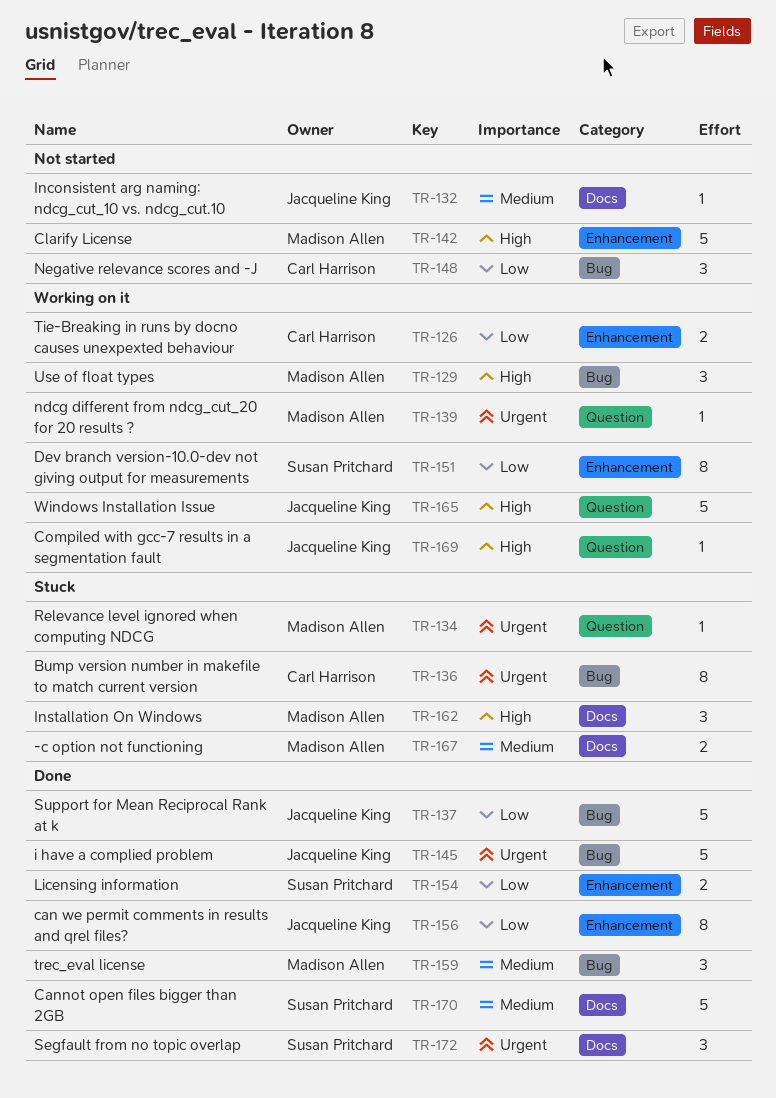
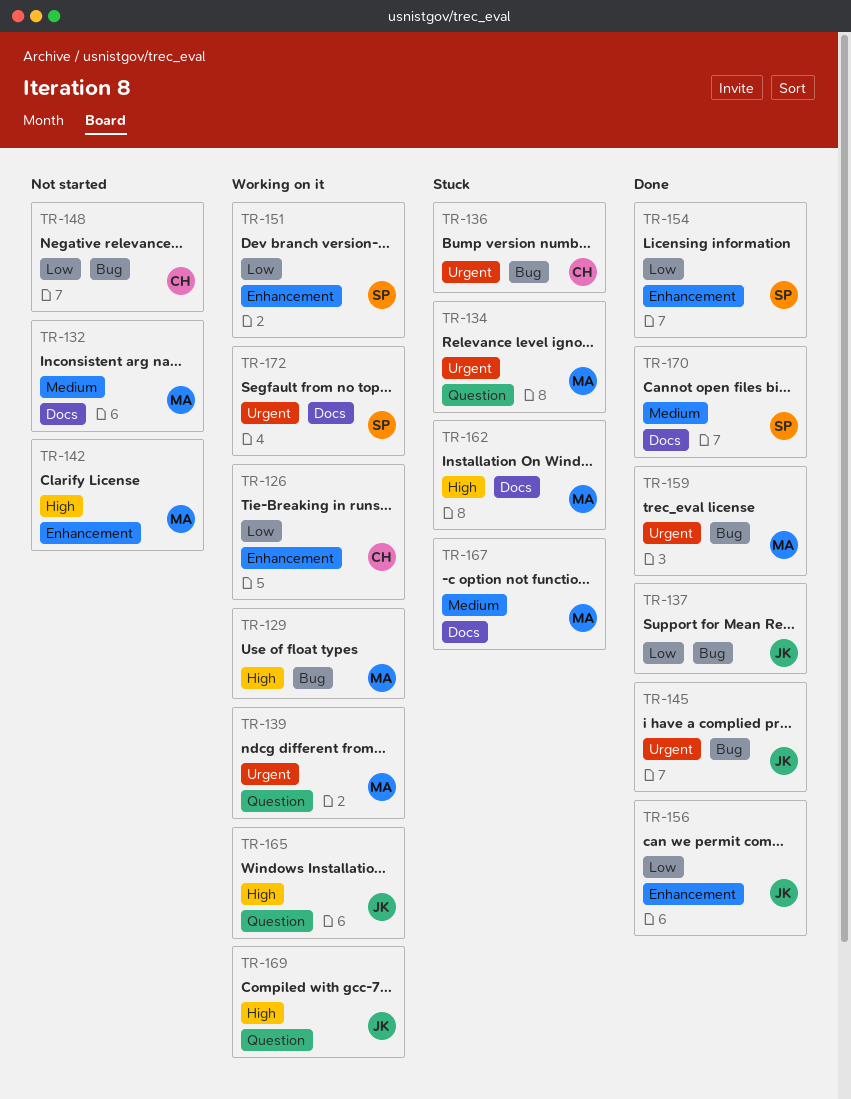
TR-132, owner: Jacqueline King -> Madison Allen
TR-159, priority: Medium -> Urgent
TR-172, status: Done -> Working on it

